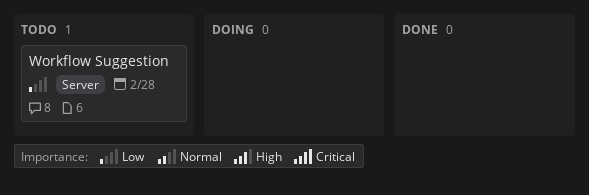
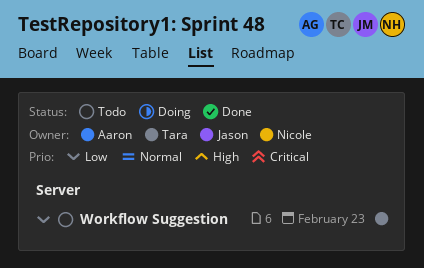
Workflow Suggestion, due: Feb 28 -> Feb 23

